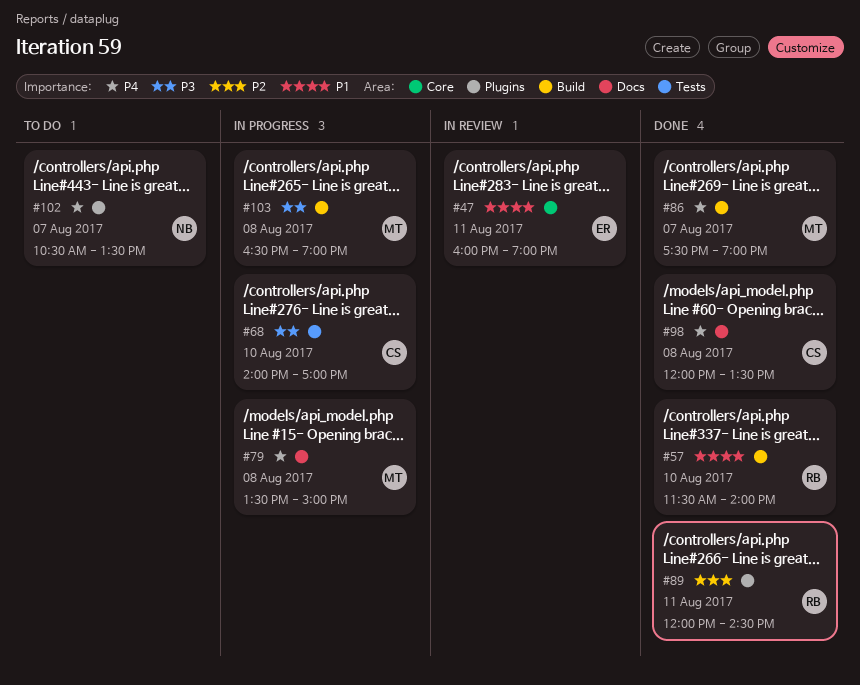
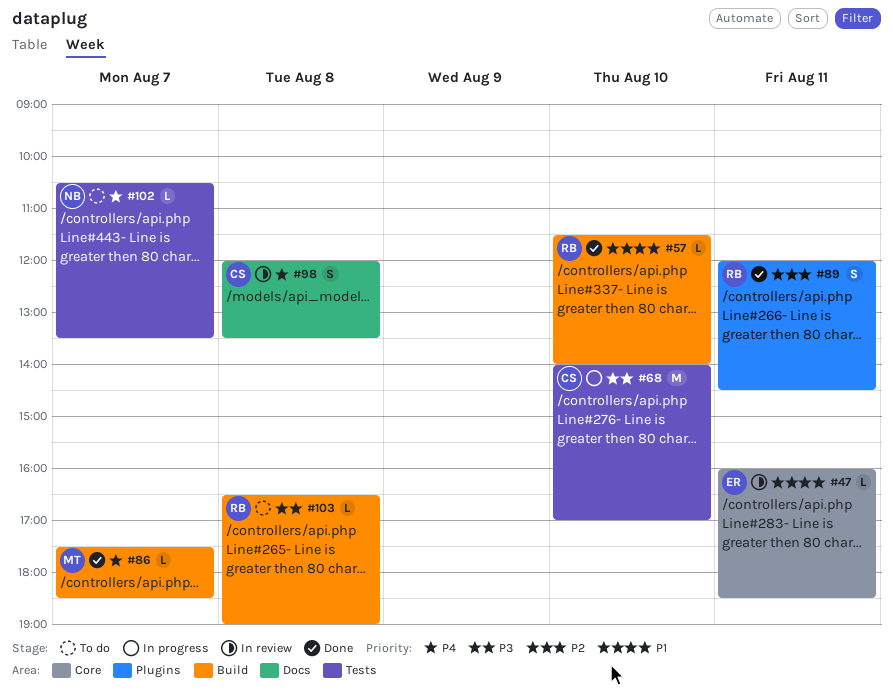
#47, ends: 19:00 -> 18:30
#79: present -> none
#86, ends: 19:00 -> 18:30
#98, status: Done -> In review
#102, label: Plugins -> Tests
#103, status: In progress -> To do
#103, owner: MT -> RB

